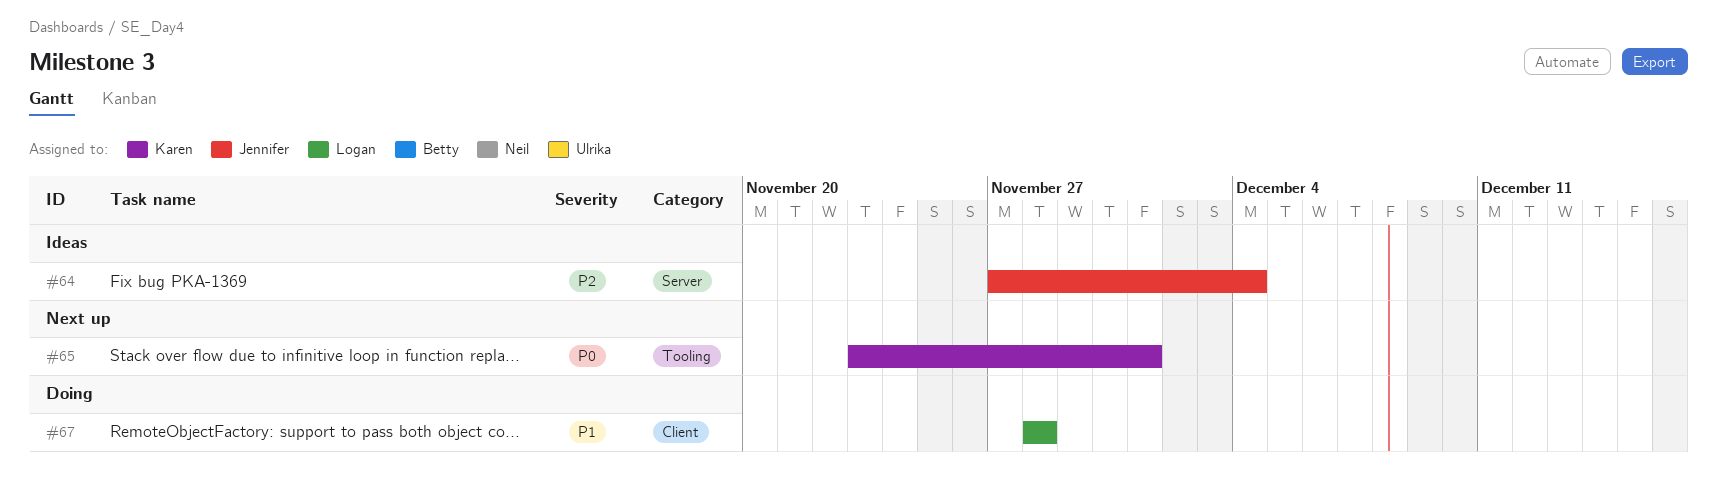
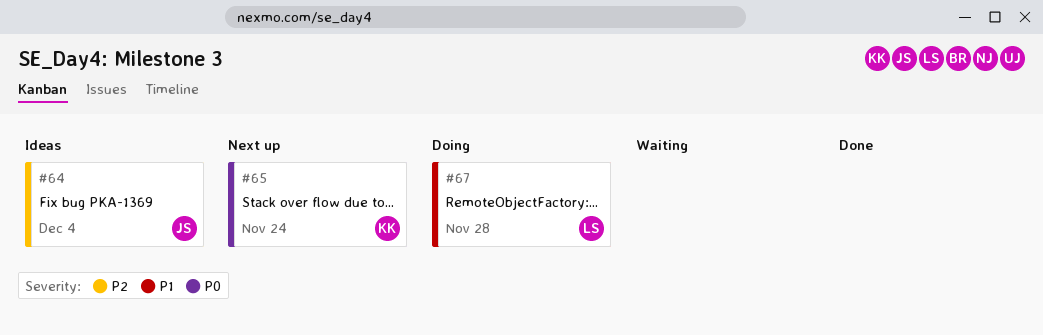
#65, due: Dec 1 -> Nov 24

